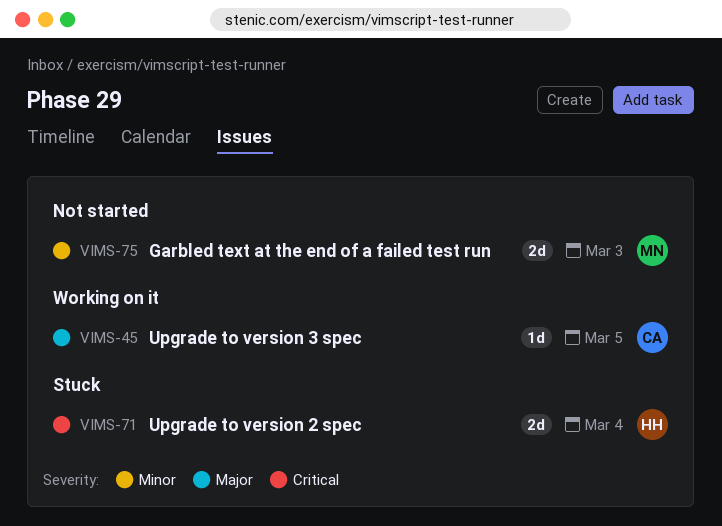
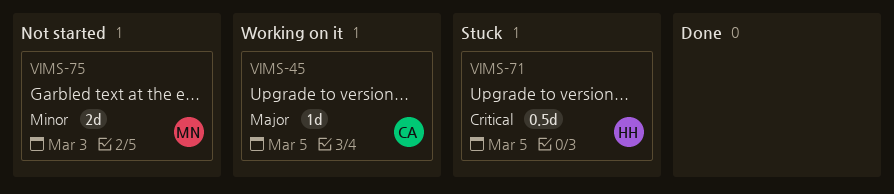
VIMS-71, estimate: 2d -> 0.5d
VIMS-71, due: Mar 4 -> Mar 5

